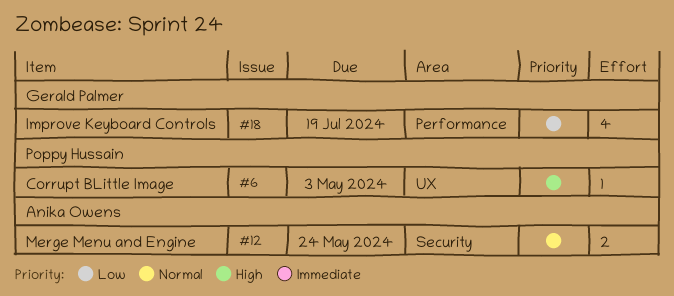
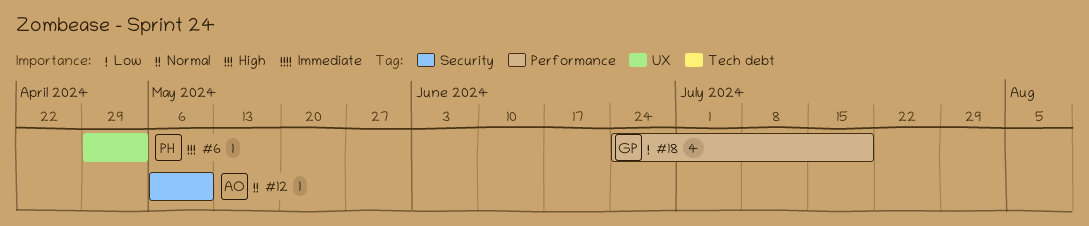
#12, estimate: 2 -> 1
#12, due: May 24 -> May 10

